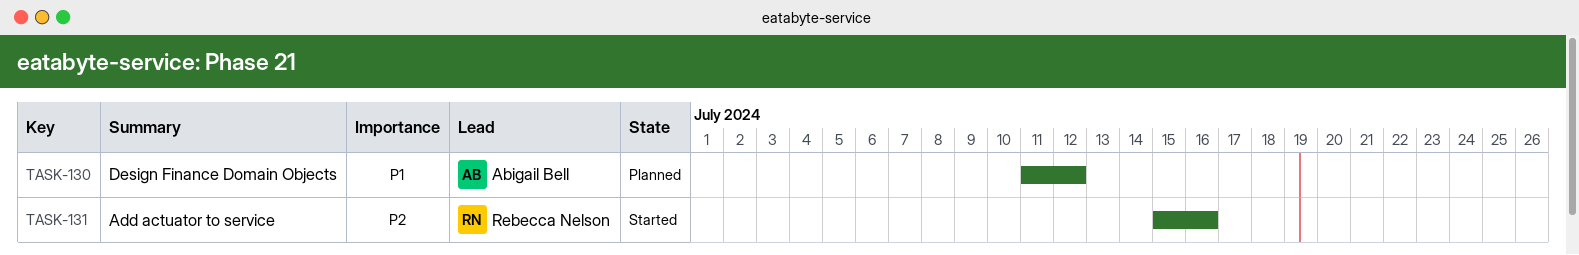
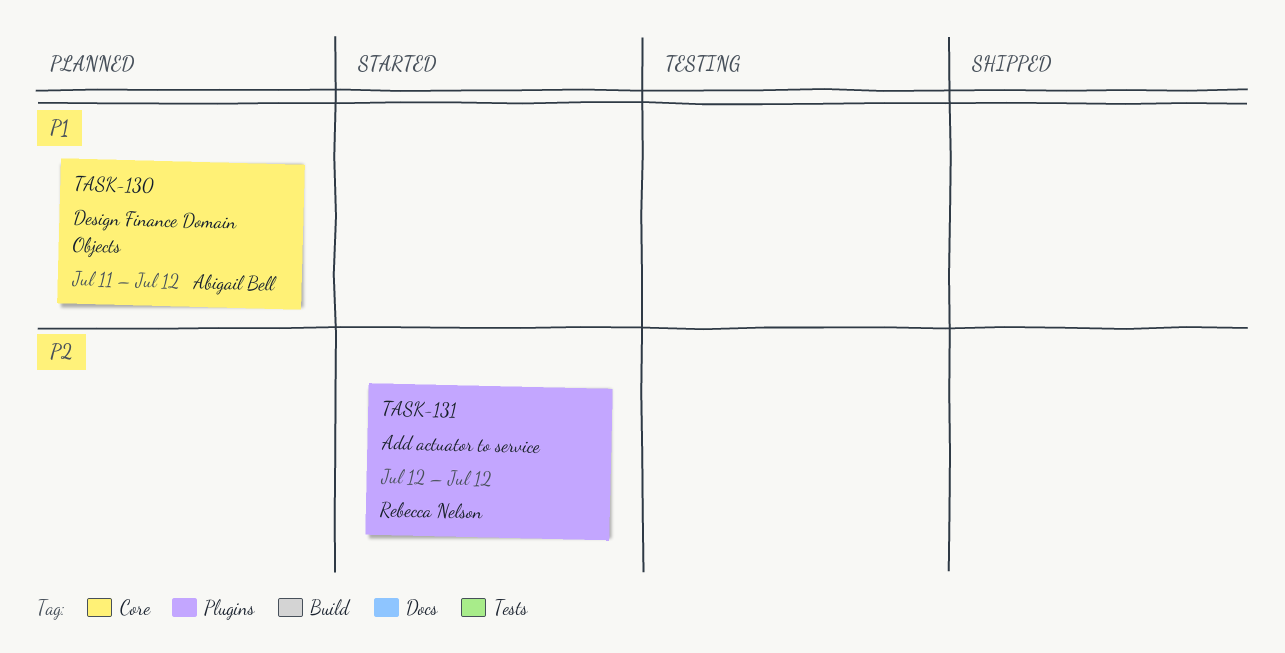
TASK-131, start: Jul 15 -> Jul 12
TASK-131, due: Jul 16 -> Jul 12

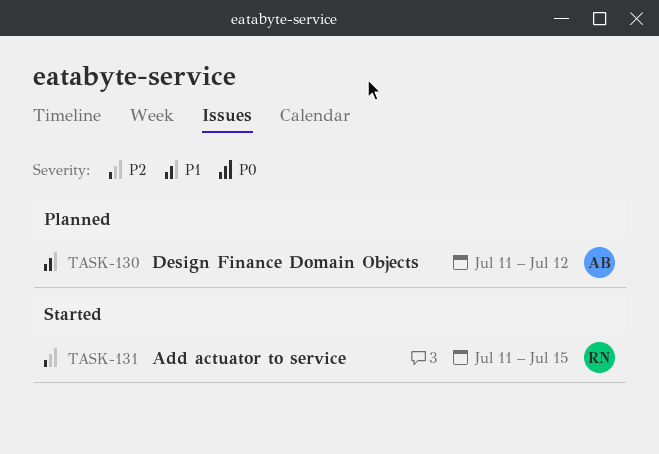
TASK-131, start: Jul 12 -> Jul 11
TASK-131, due: Jul 12 -> Jul 15

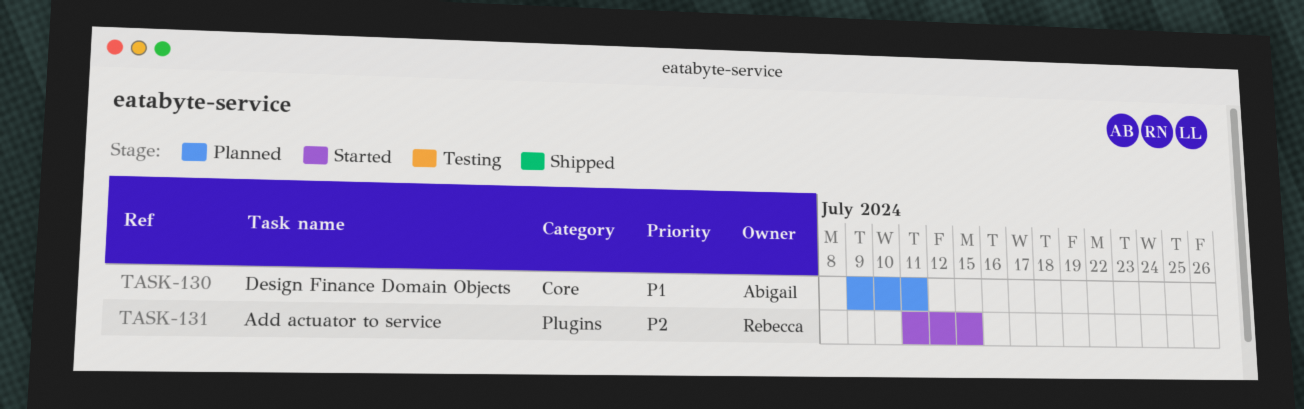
TASK-130, start: Jul 11 -> Jul 9
TASK-130, due: Jul 12 -> Jul 11

